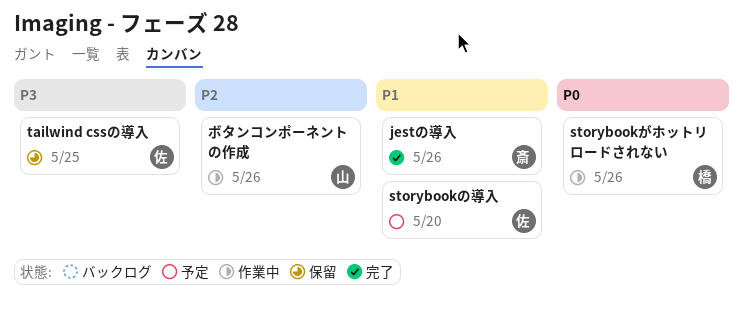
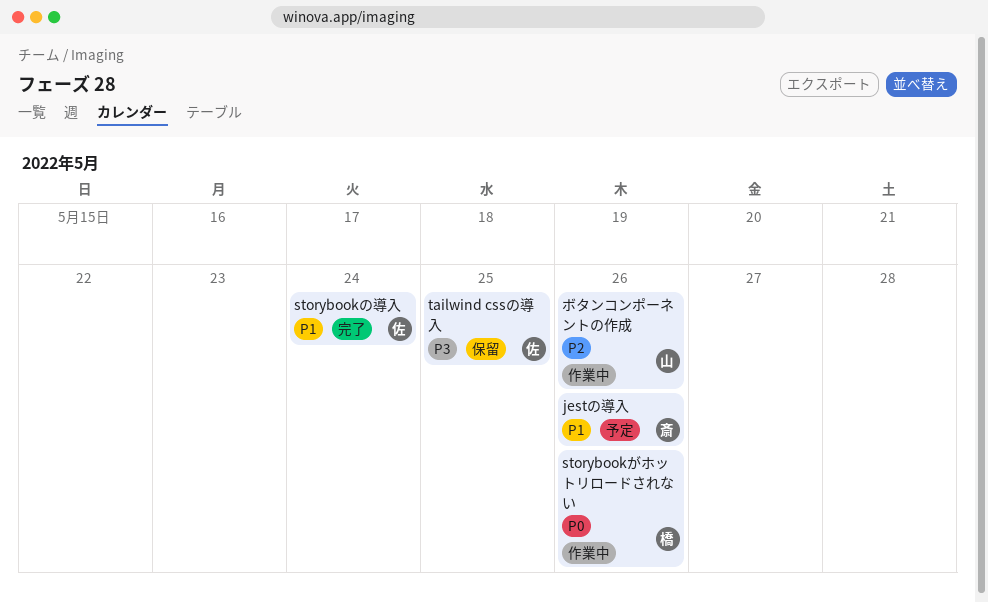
jestの導入, status: 完了 -> 予定
storybookの導入, status: 予定 -> 完了
storybookの導入, due: May 20 -> May 24

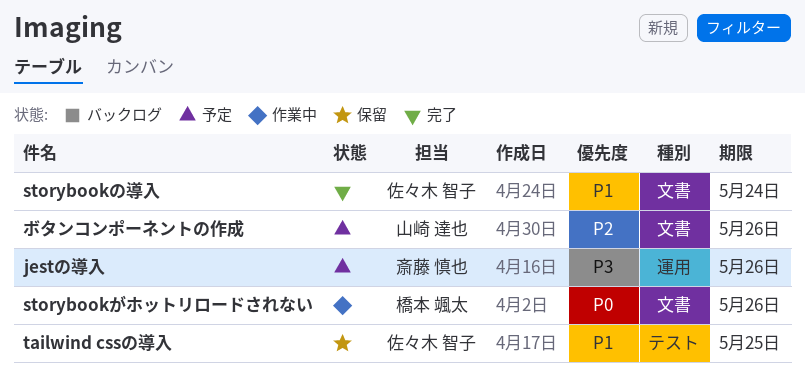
jestの導入, priority: P1 -> P3
tailwind cssの導入, priority: P3 -> P1
ボタンコンポーネントの作成, status: 作業中 -> 予定

